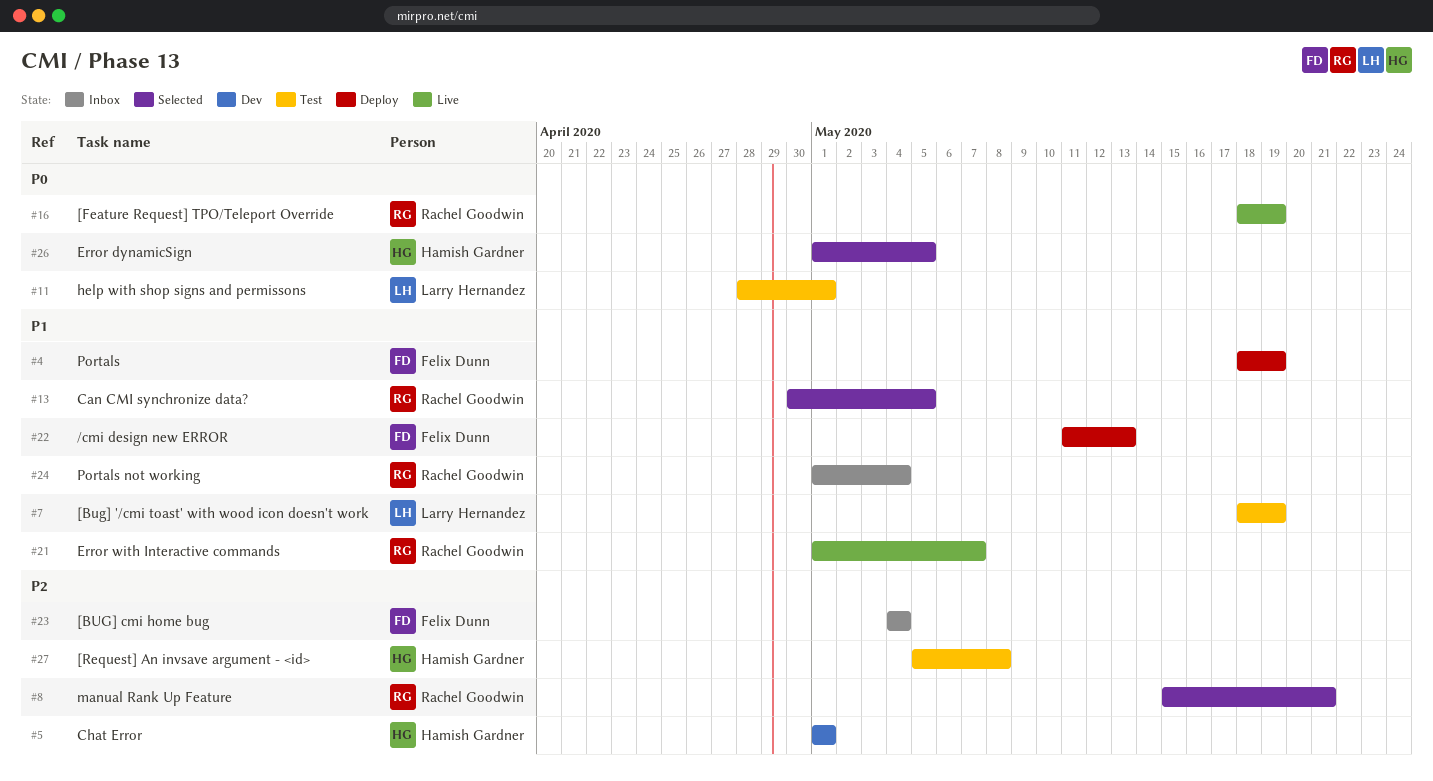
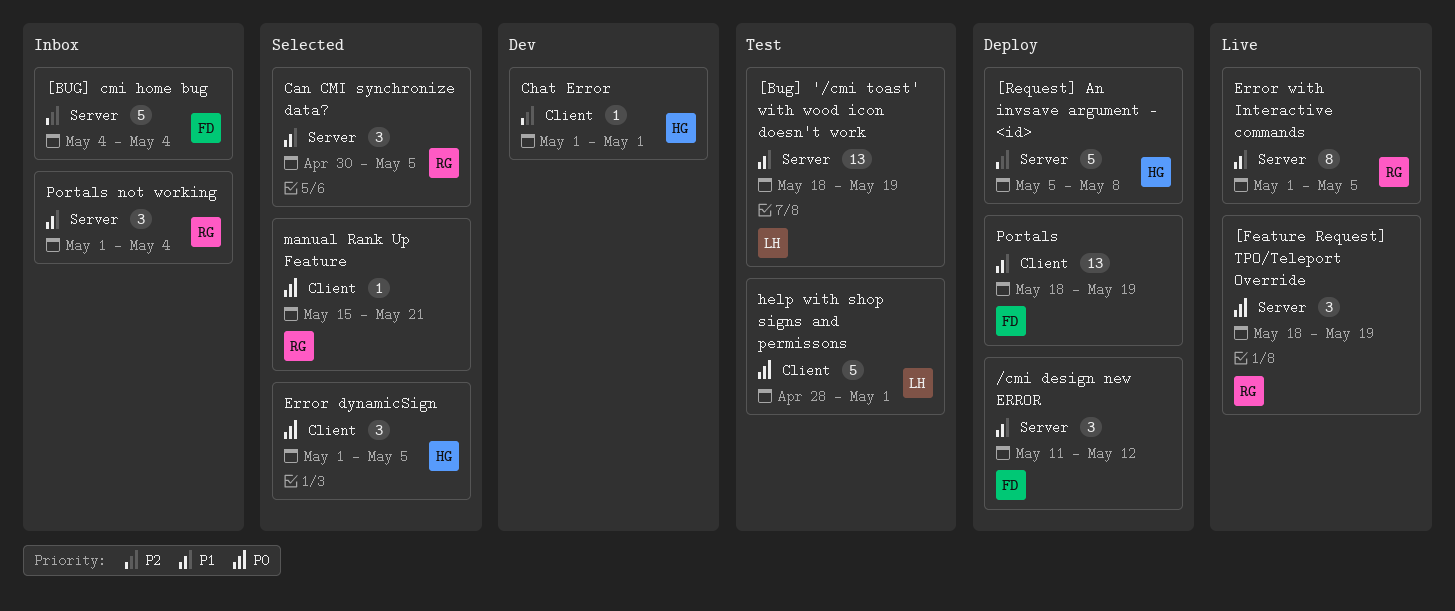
/cmi design new ERROR, due: May 13 -> May 12
[Request] An invsave argument - <id>, status: Test -> Deploy
Error with Interactive commands, due: May 7 -> May 5
manual Rank Up Feature, priority: P2 -> P0

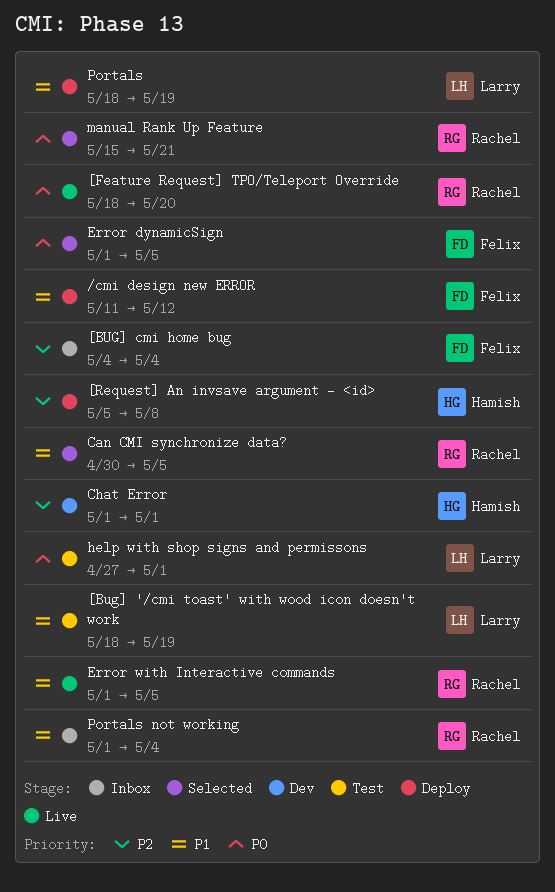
[Feature Request] TPO/Teleport Override, due: May 19 -> May 20
Error dynamicSign, owner: Hamish -> Felix
help with shop signs and permissons, start: Apr 28 -> Apr 27
Portals, owner: Felix -> Larry

